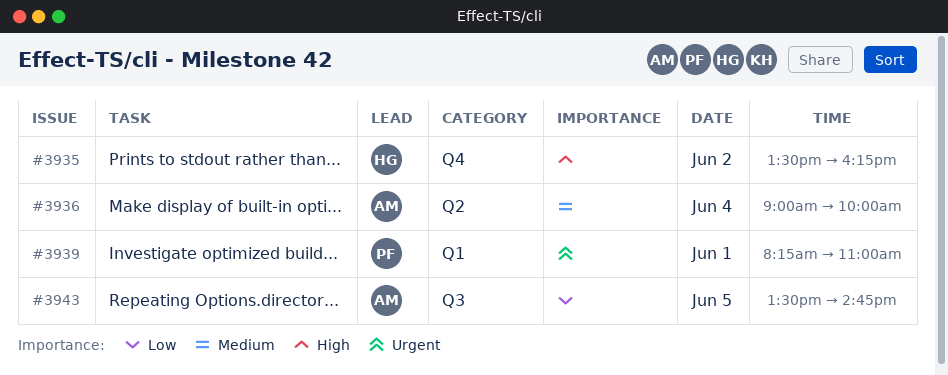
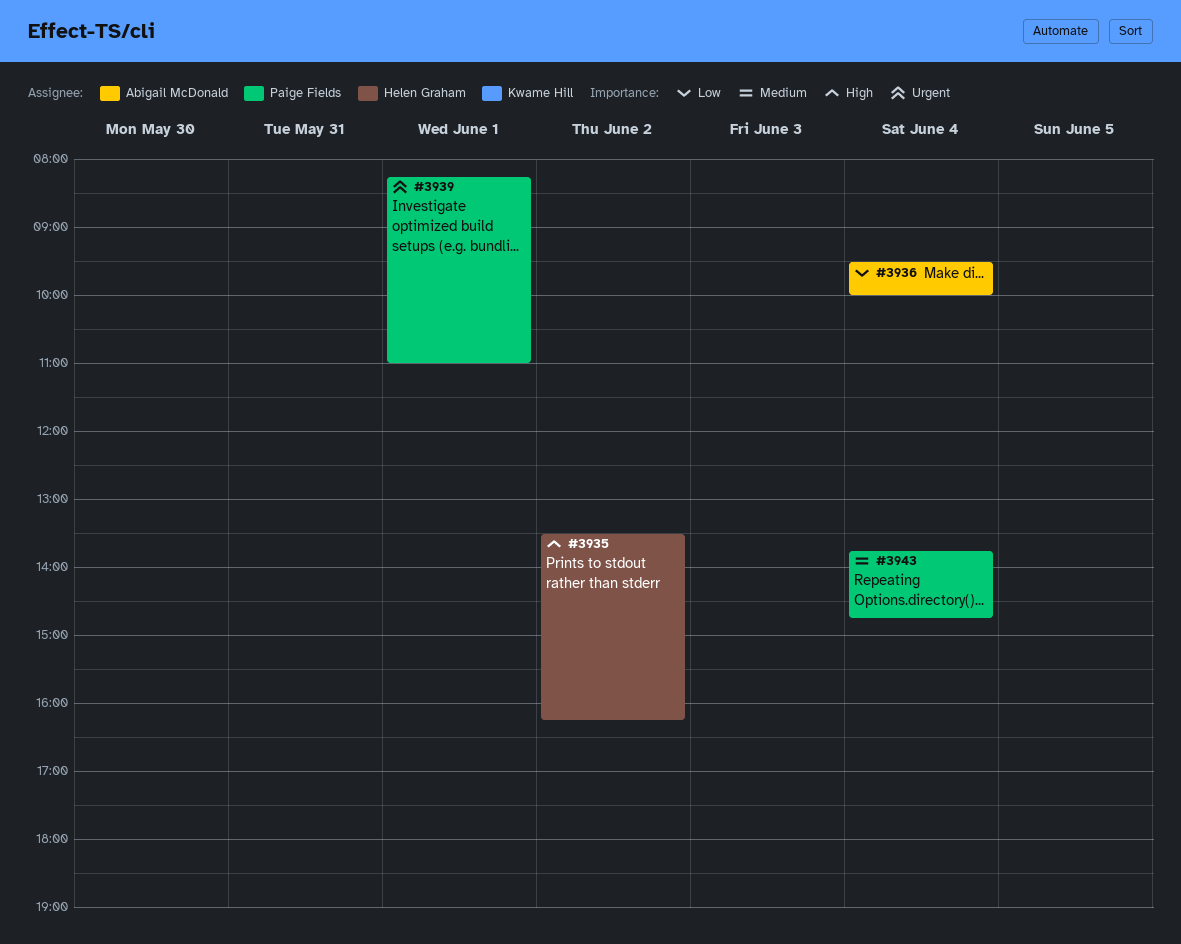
#3936, priority: Medium -> Low
#3936, begins: 09:00 -> 09:30
#3943, owner: Abigail McDonald -> Paige Fields
#3943, priority: Low -> Medium
#3943, day: Jun 5 -> Jun 4
#3943, begins: 13:30 -> 13:45

